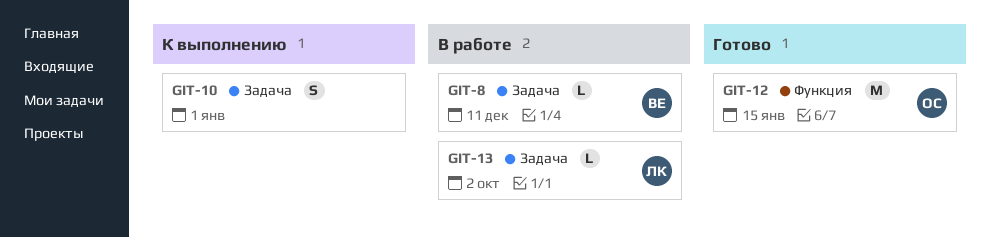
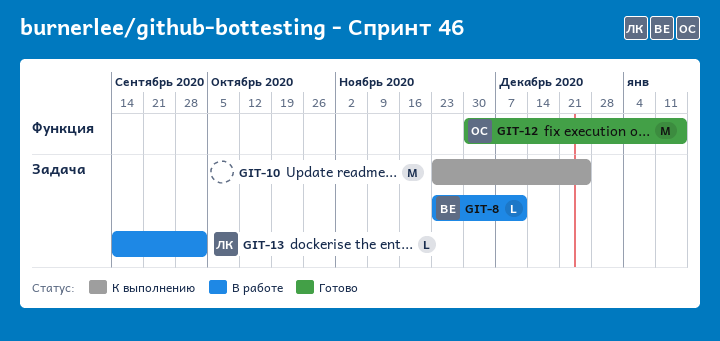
GIT-10, estimate: S -> M
GIT-10, due: Jan 1 -> Dec 25

